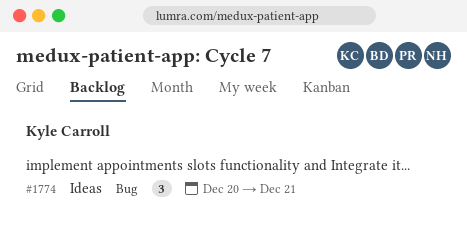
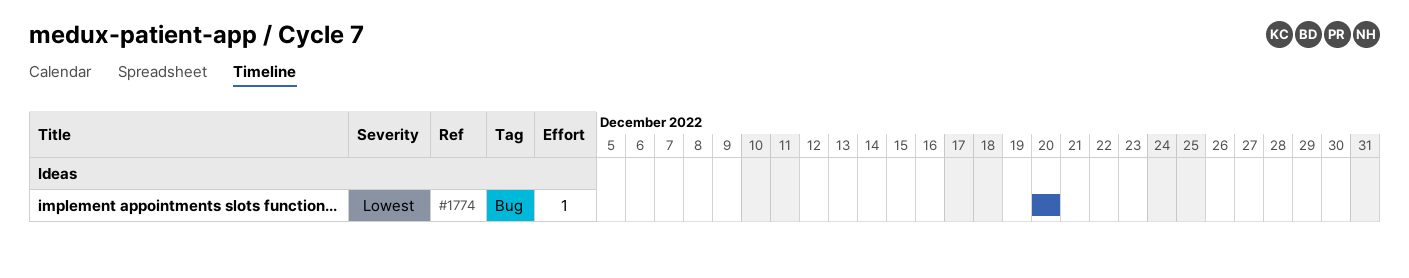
#1774, estimate: 3 -> 1
#1774, due: Dec 21 -> Dec 20

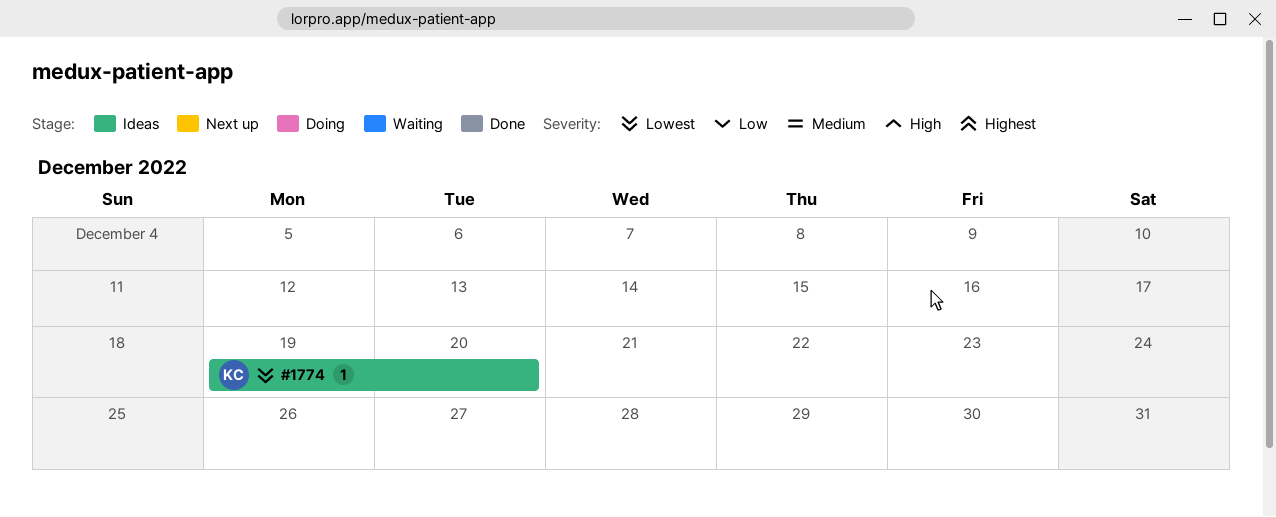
#1774, start: Dec 20 -> Dec 19

